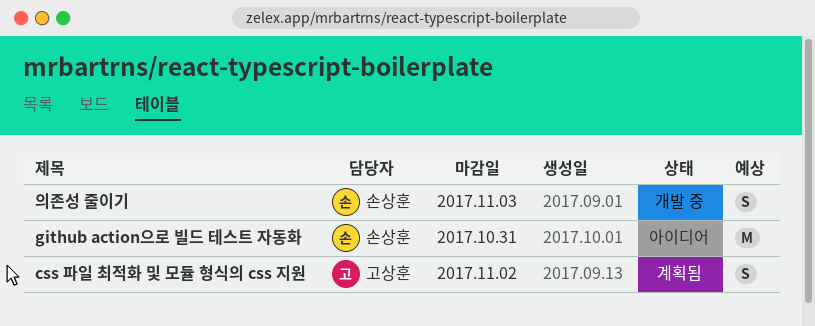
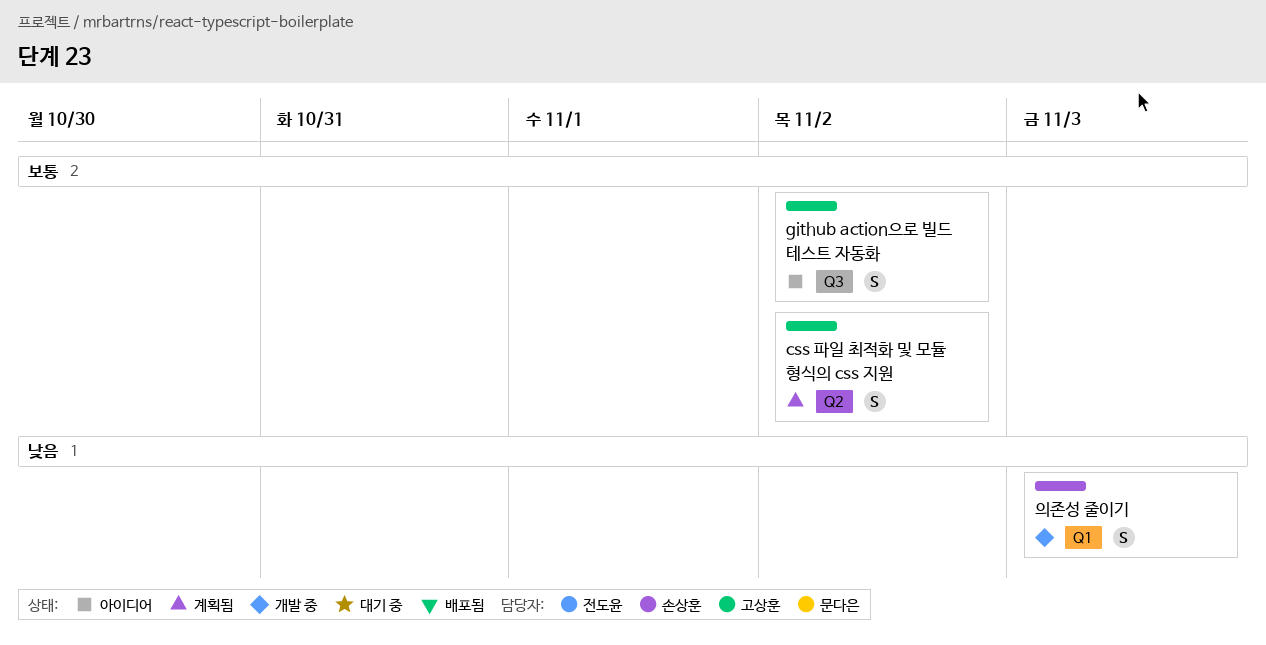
github action으로 빌드 테스트 자동화, owner: 손상훈 -> 고상훈
github action으로 빌드 테스트 자동화, estimate: M -> S
github action으로 빌드 테스트 자동화, due: Oct 31 -> Nov 2

